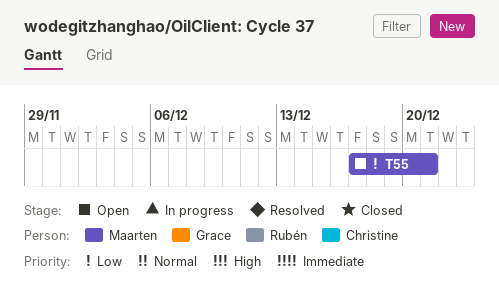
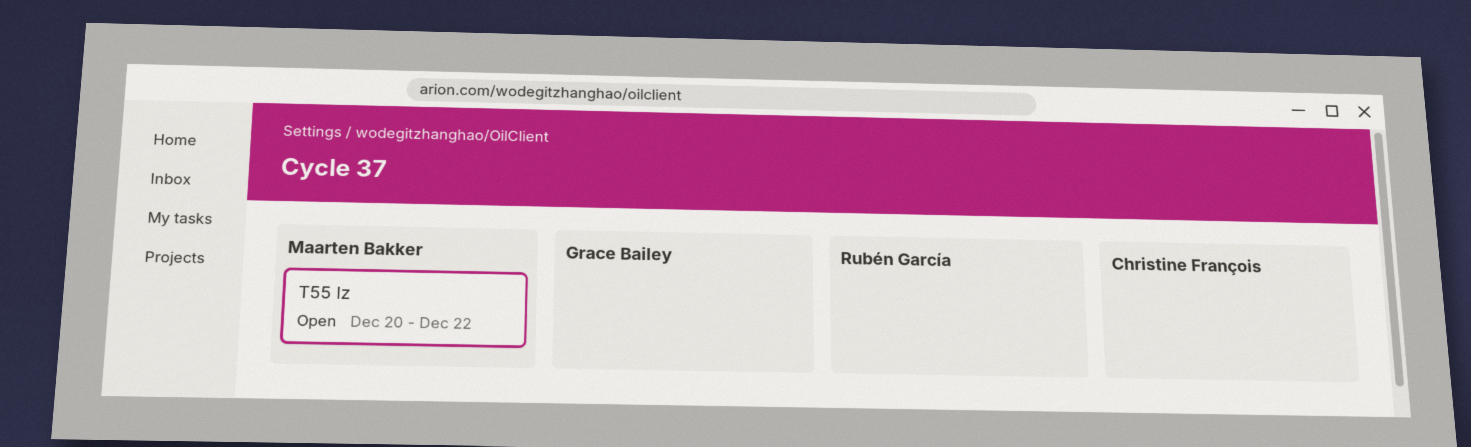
T55, start: Dec 17 -> Dec 20
T55, due: Dec 21 -> Dec 22

